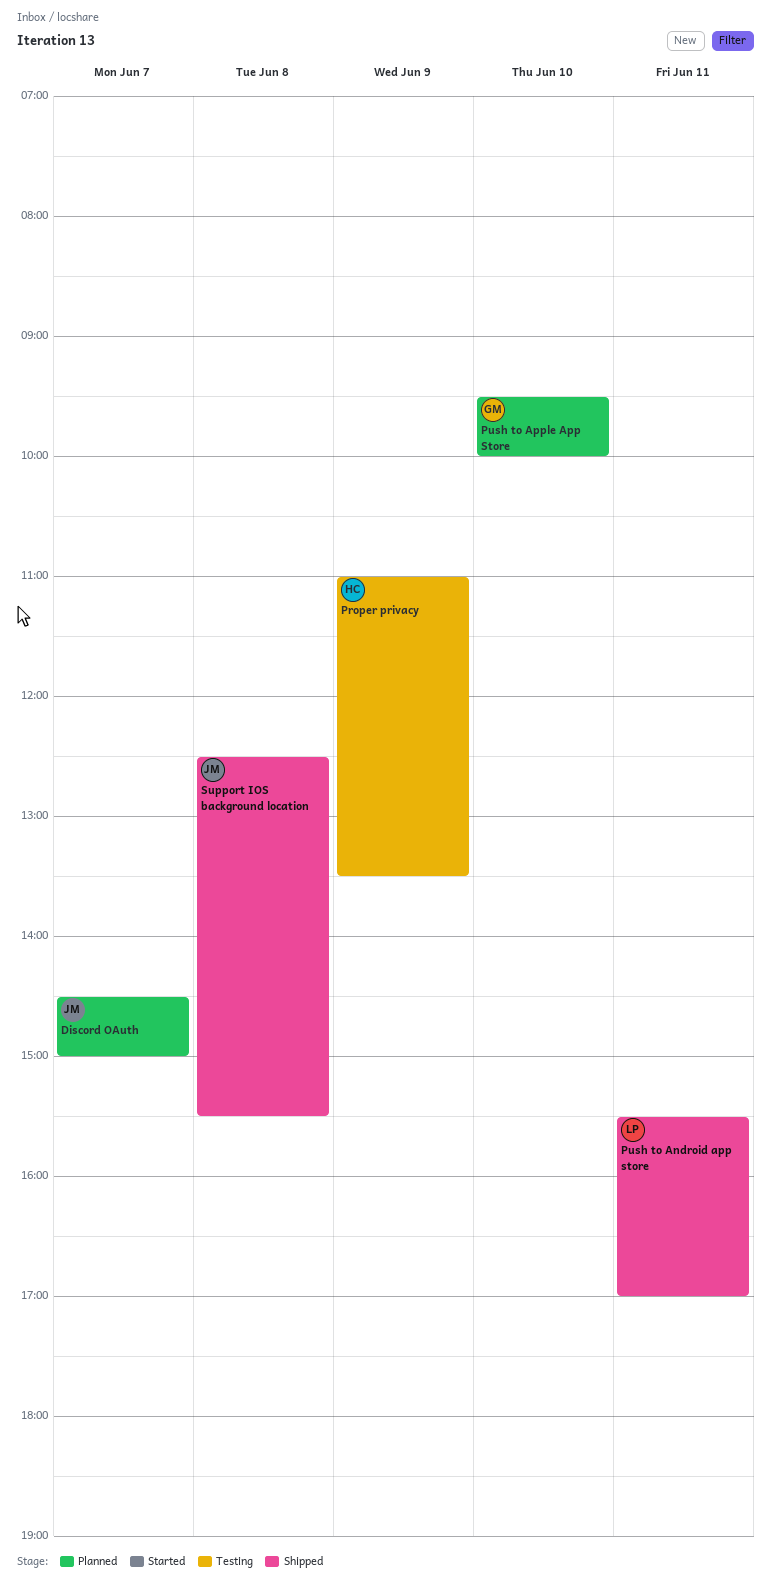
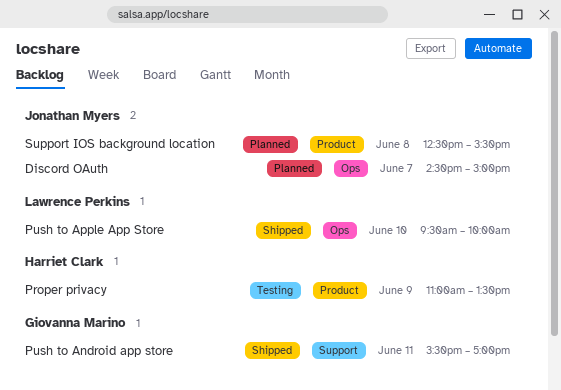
Push to Android app store, owner: Lawrence Perkins -> Giovanna Marino
Push to Apple App Store, status: Planned -> Shipped
Push to Apple App Store, owner: Giovanna Marino -> Lawrence Perkins
Support IOS background location, status: Shipped -> Planned

